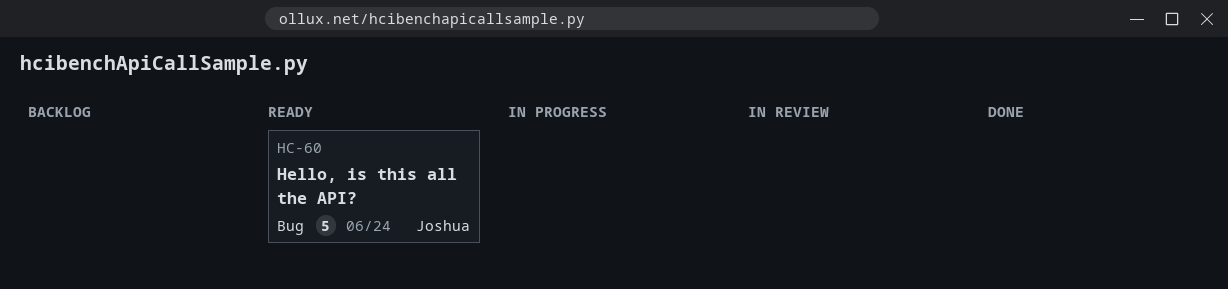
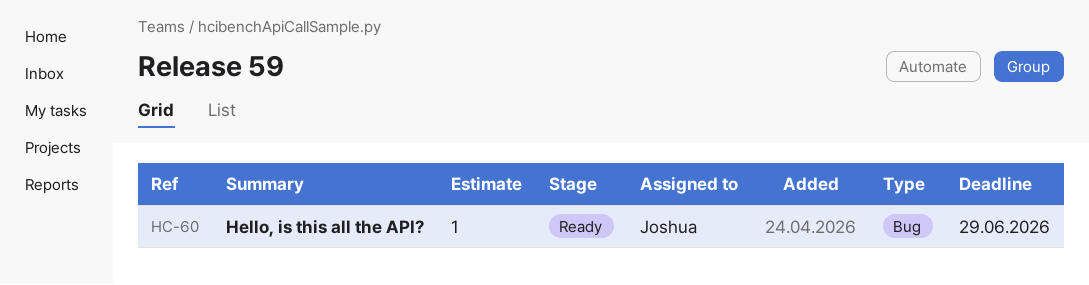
HC-60, estimate: 5 -> 1
HC-60, due: Jun 24 -> Jun 29

